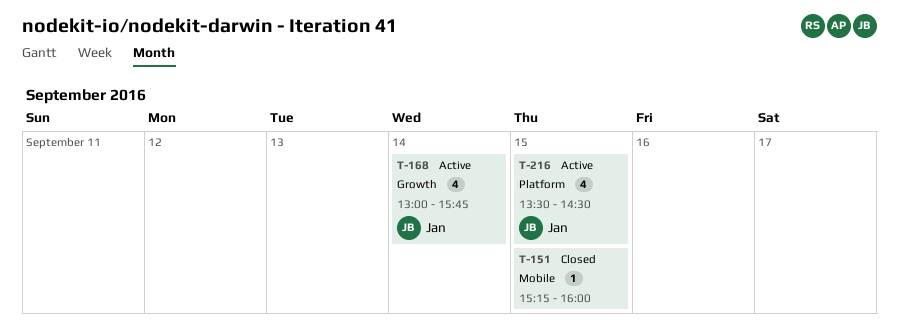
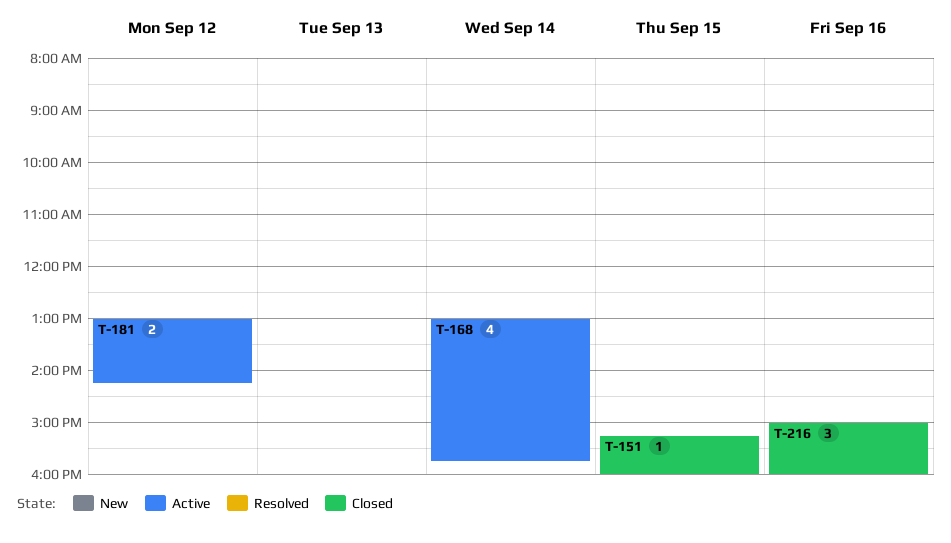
T-181: none -> present
T-216, status: Active -> Closed
T-216, estimate: 4 -> 3
T-216, day: Sep 15 -> Sep 16
T-216, begins: 13:30 -> 15:00
T-216, ends: 14:30 -> 16:00

